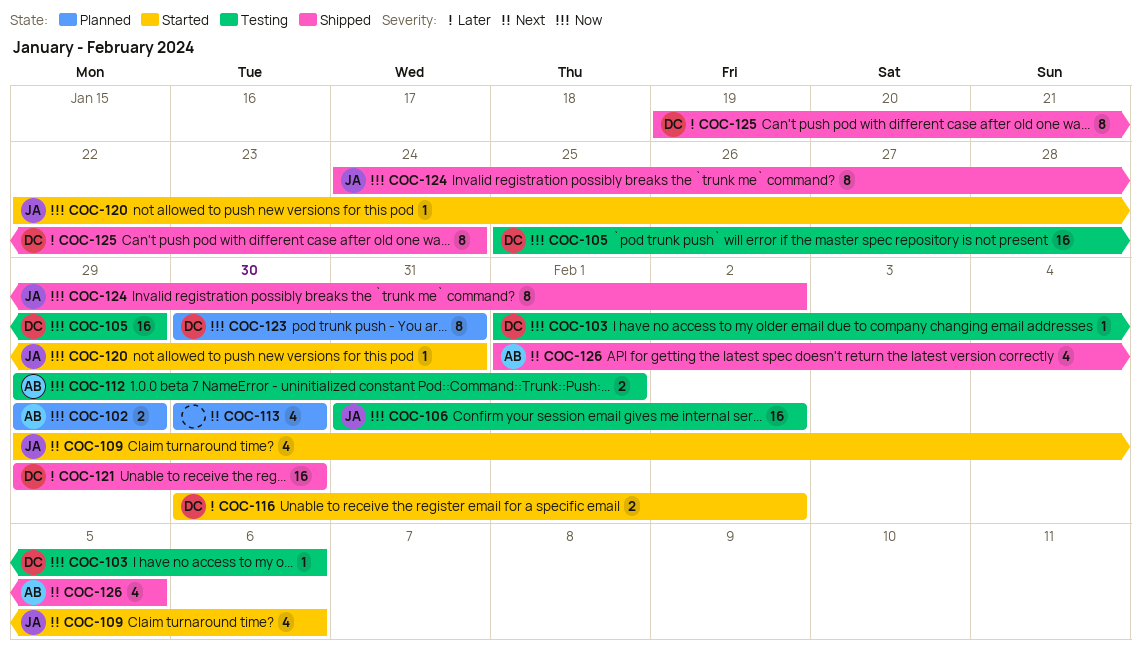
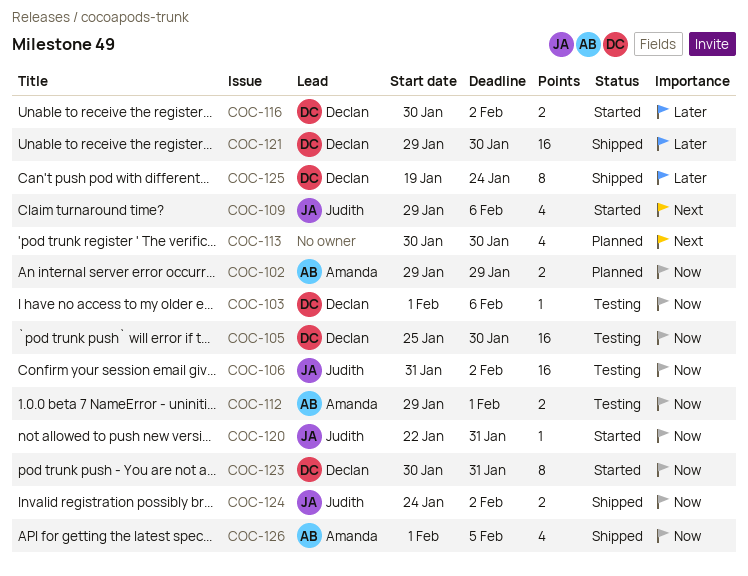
COC-105, due: Jan 29 -> Jan 30
COC-123, status: Planned -> Started
COC-124, estimate: 8 -> 2
COC-126, priority: Next -> Now

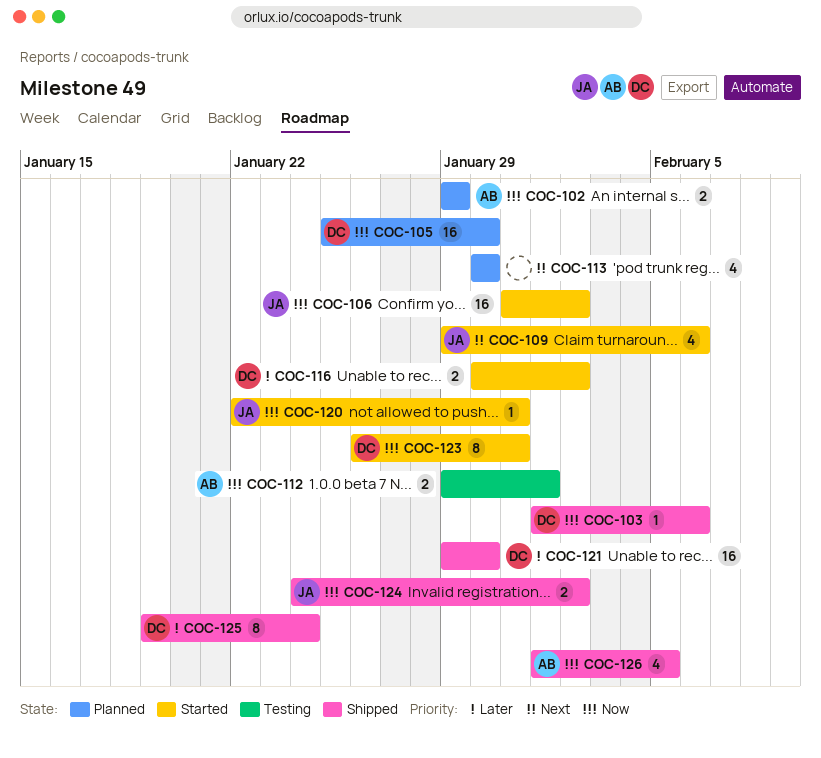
COC-103, status: Testing -> Shipped
COC-105, status: Testing -> Planned
COC-106, status: Testing -> Started
COC-123, start: Jan 30 -> Jan 26

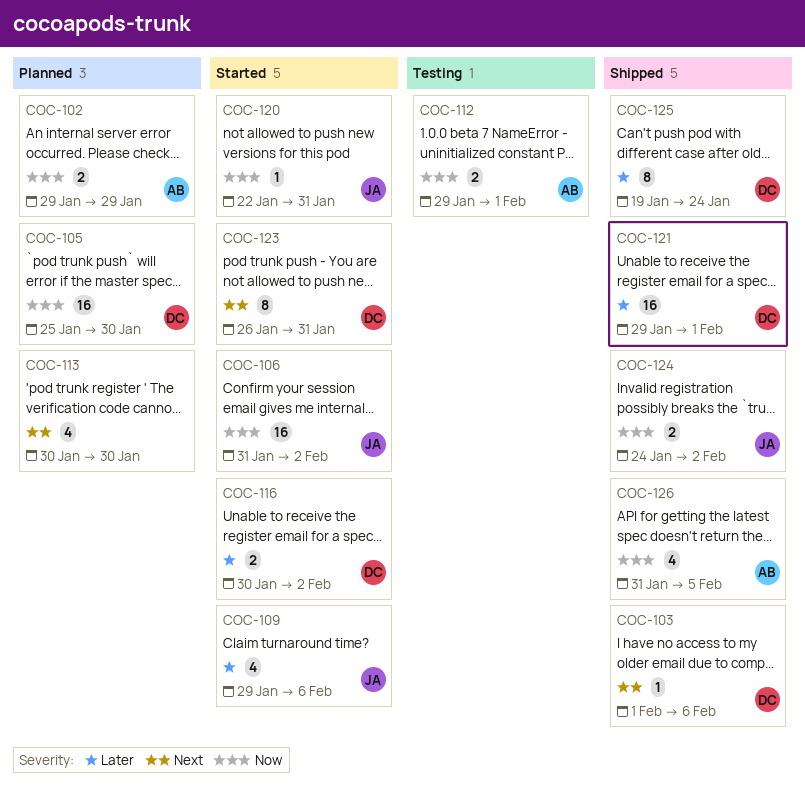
COC-103, priority: Now -> Next
COC-109, priority: Next -> Later
COC-121, due: Jan 30 -> Feb 1
COC-123, priority: Now -> Next
COC-126, start: Feb 1 -> Jan 31

